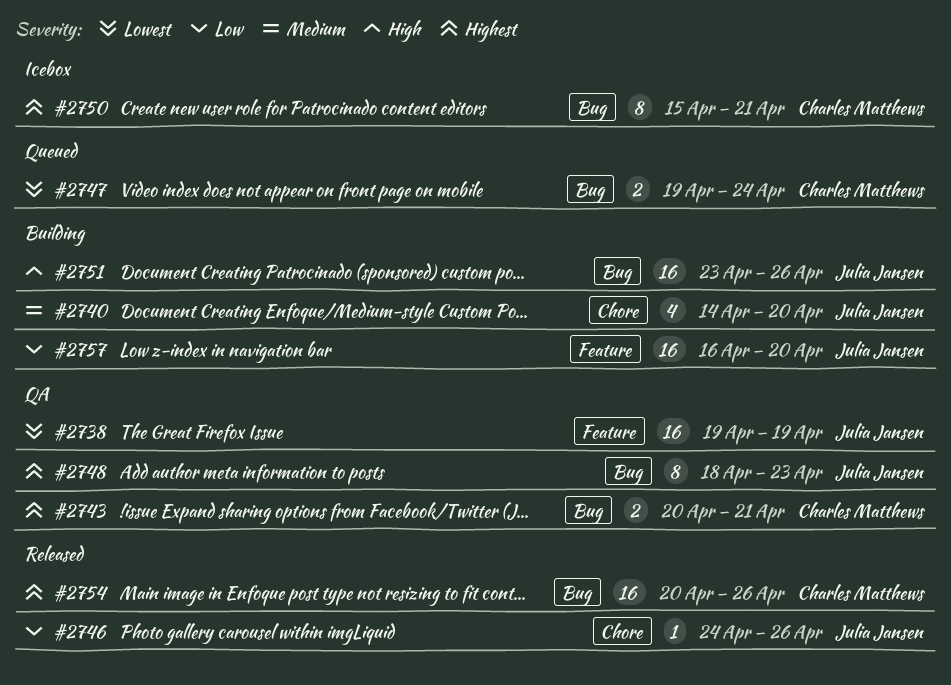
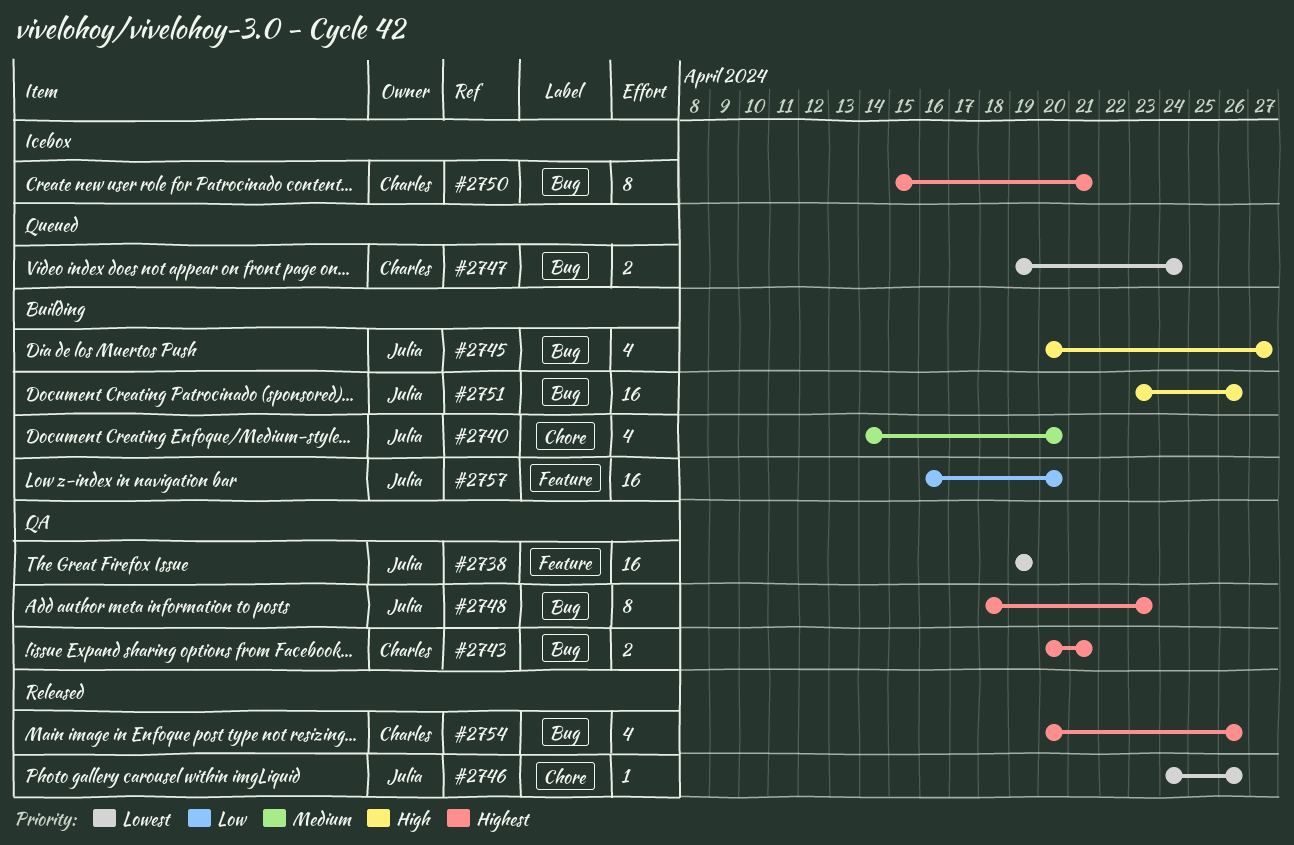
#2745: none -> present
#2746, priority: Low -> Lowest
#2754, estimate: 16 -> 4

